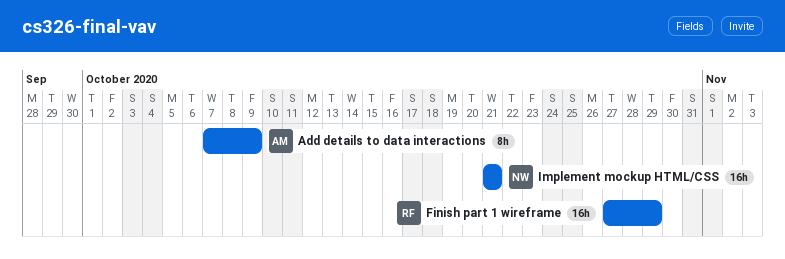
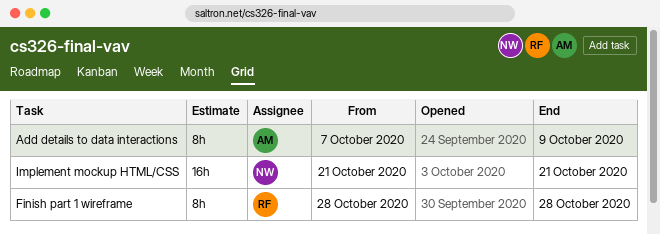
Finish part 1 wireframe, estimate: 16h -> 8h
Finish part 1 wireframe, start: Oct 27 -> Oct 28
Finish part 1 wireframe, due: Oct 29 -> Oct 28

